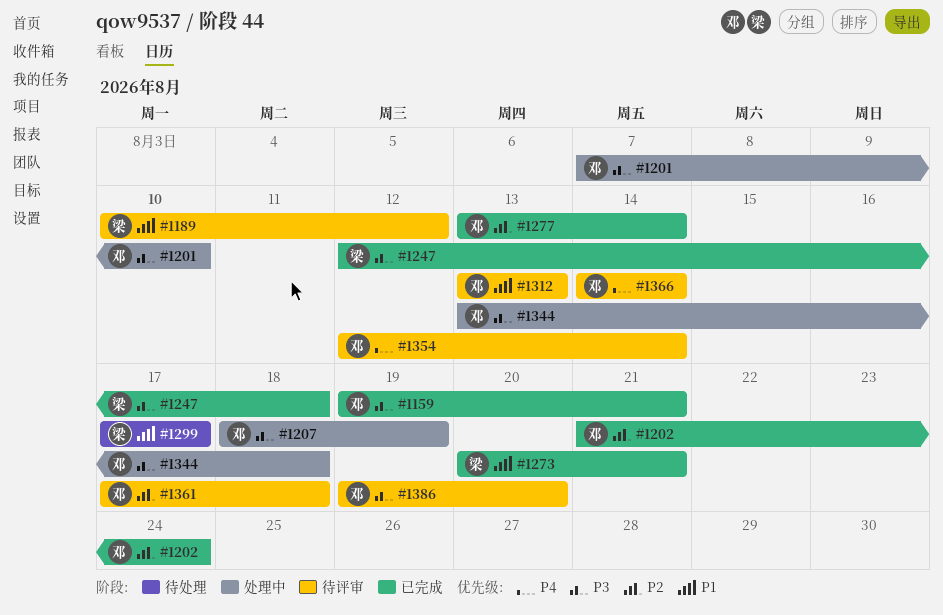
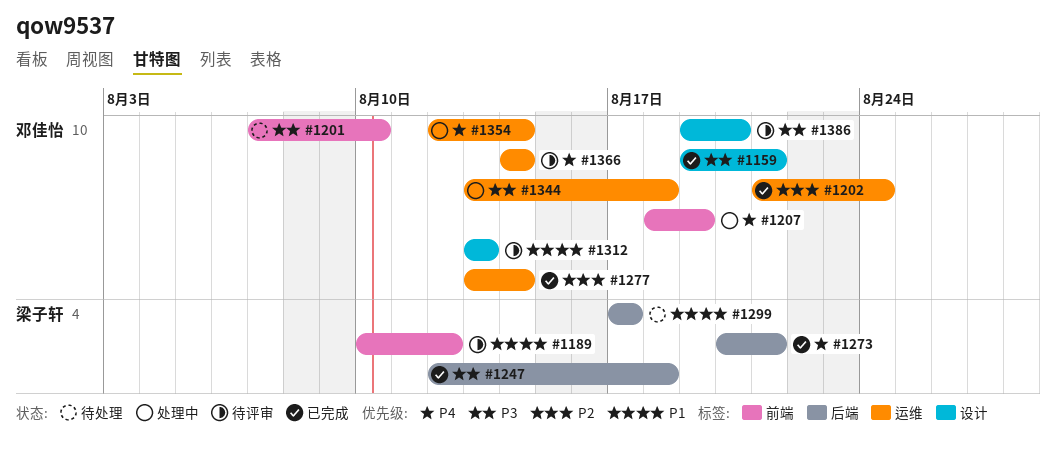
#1201, status: 处理中 -> 待处理
#1207, priority: P3 -> P4
#1273, priority: P1 -> P4
#1354, status: 待评审 -> 处理中
#1361: present -> none

